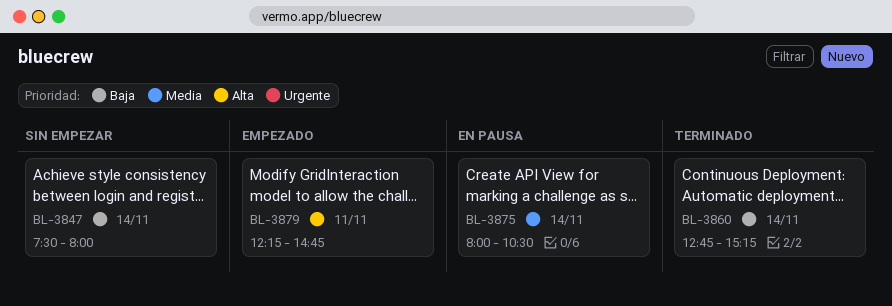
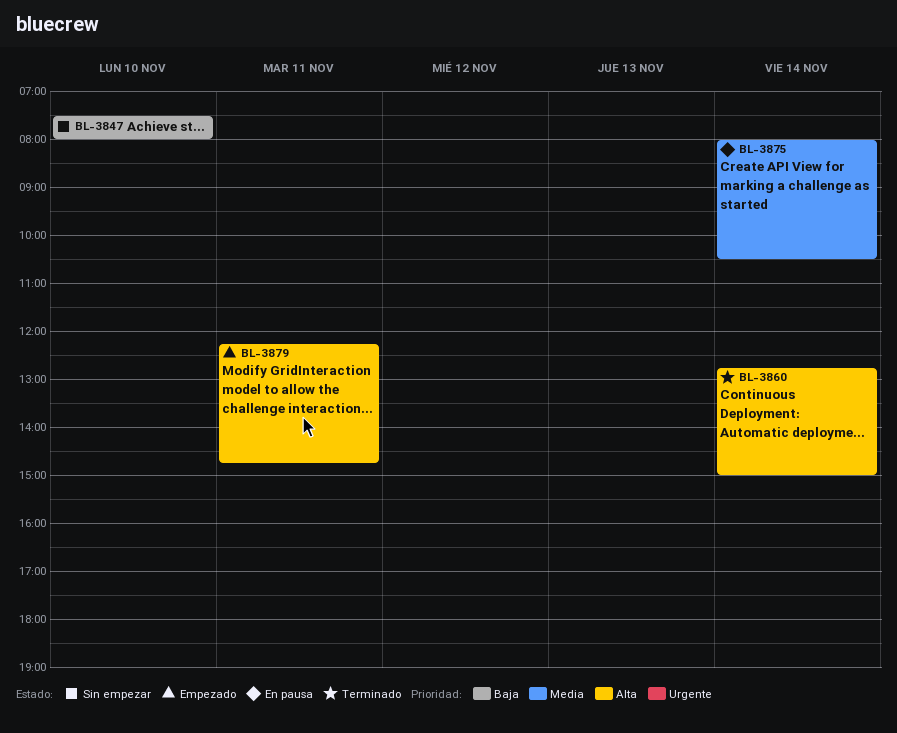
BL-3847, day: Nov 14 -> Nov 10
BL-3860, priority: Baja -> Alta
BL-3860, ends: 15:15 -> 15:00

